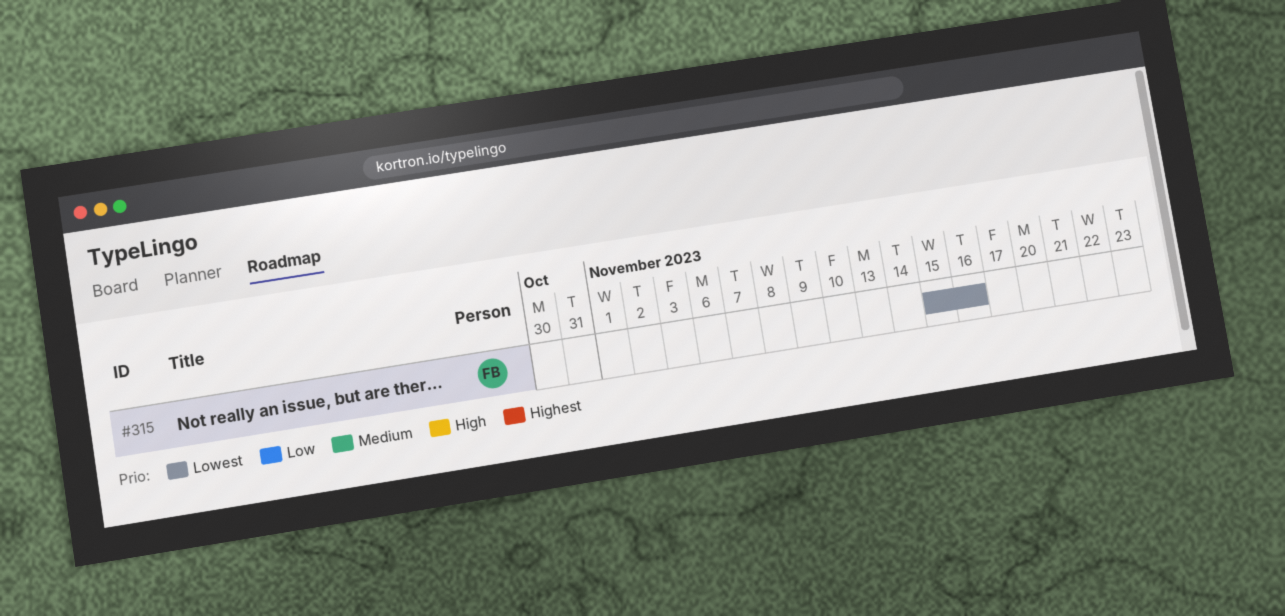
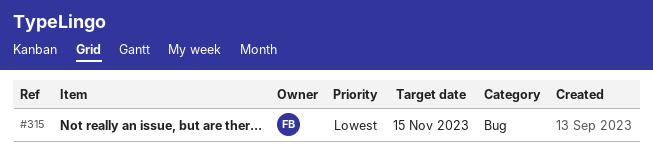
#315, due: Nov 16 -> Nov 15

